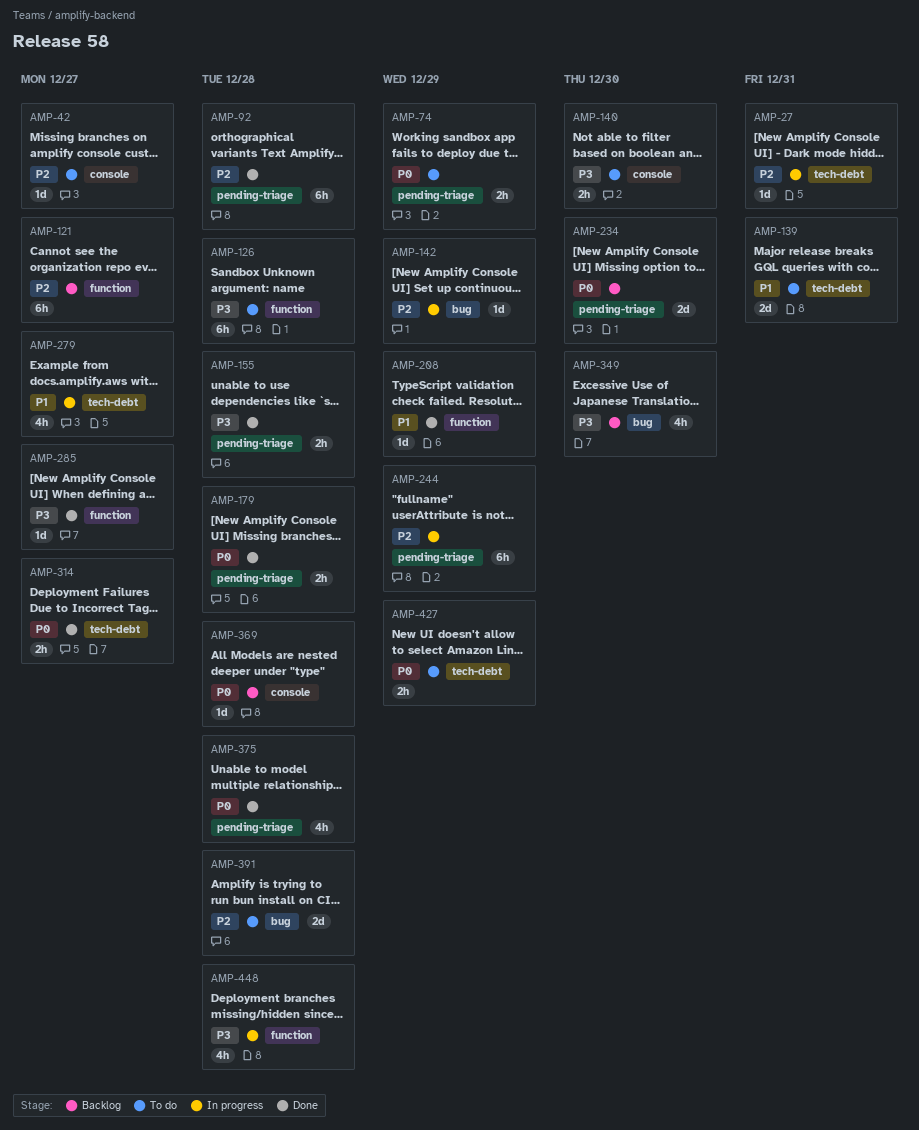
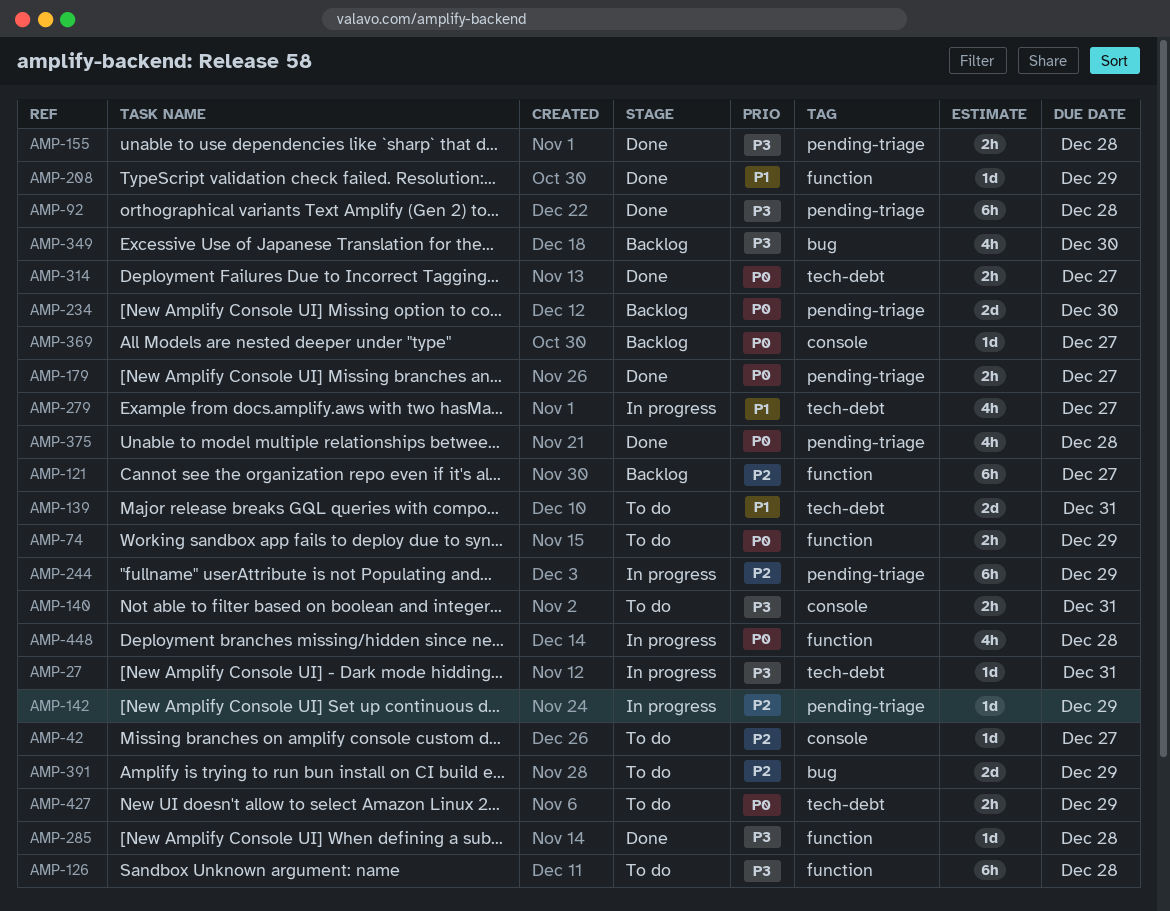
AMP-27, priority: P2 -> P3
AMP-74, label: pending-triage -> function
AMP-92, priority: P2 -> P3
AMP-140, due: Dec 30 -> Dec 31
AMP-142, label: bug -> pending-triage
AMP-179, due: Dec 28 -> Dec 27
AMP-285, due: Dec 27 -> Dec 28
AMP-369, due: Dec 28 -> Dec 27
AMP-391, due: Dec 28 -> Dec 29
AMP-448, priority: P3 -> P0

